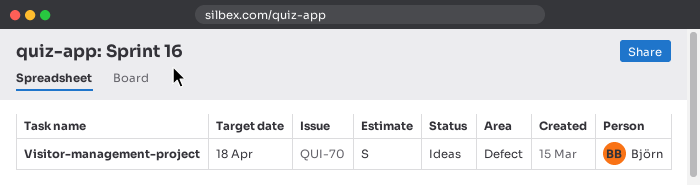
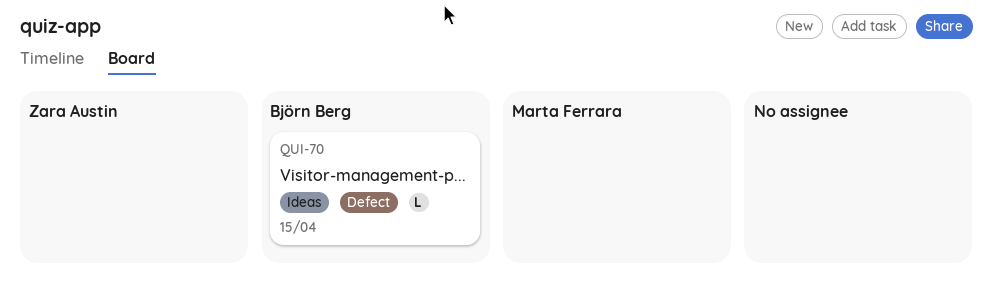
QUI-70, estimate: S -> L
QUI-70, due: Apr 18 -> Apr 15

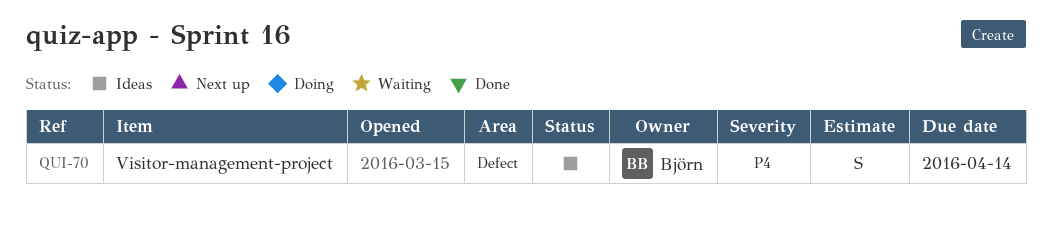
QUI-70, estimate: L -> S
QUI-70, due: Apr 15 -> Apr 14

